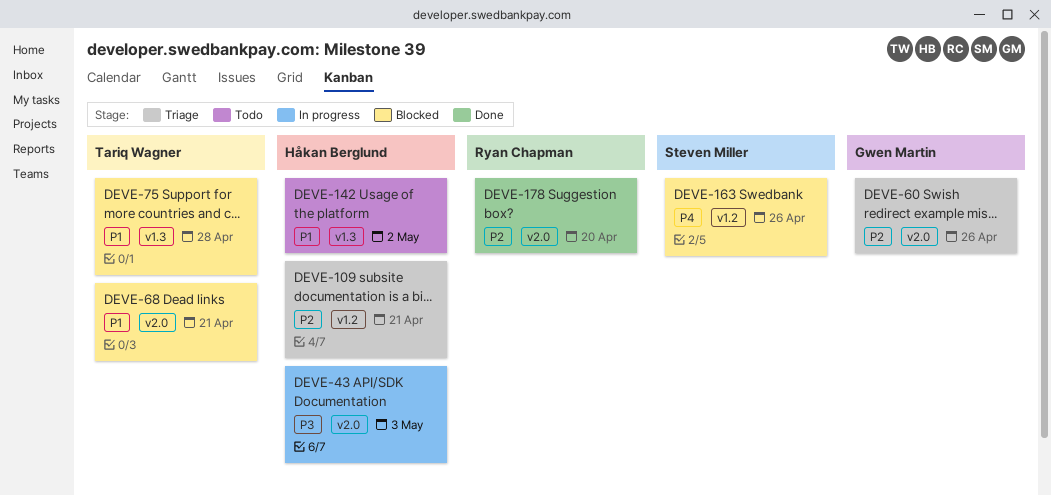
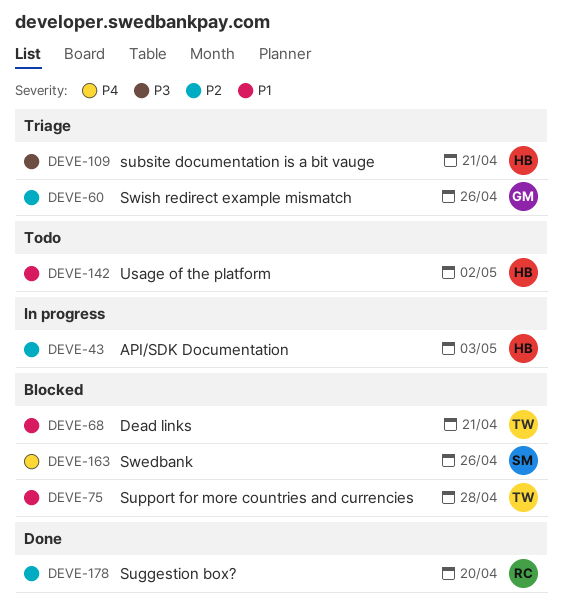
DEVE-43, priority: P3 -> P2
DEVE-109, priority: P2 -> P3

